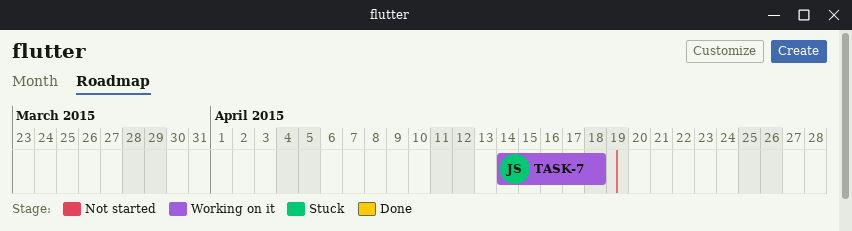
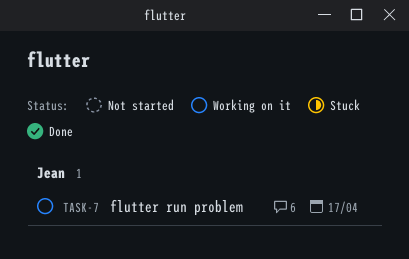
TASK-7, due: Apr 18 -> Apr 17

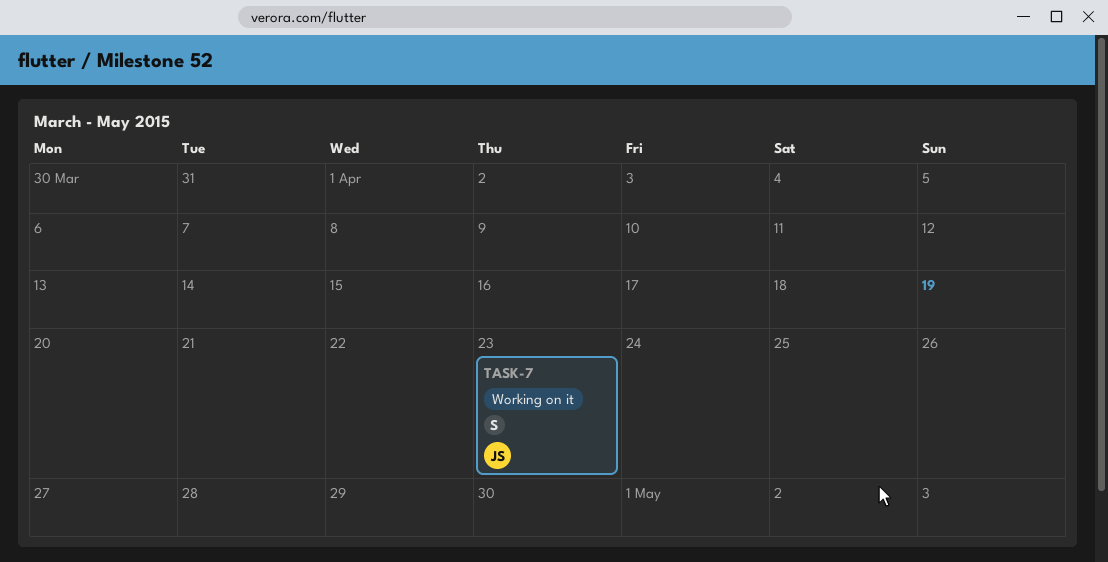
TASK-7, due: Apr 17 -> Apr 23

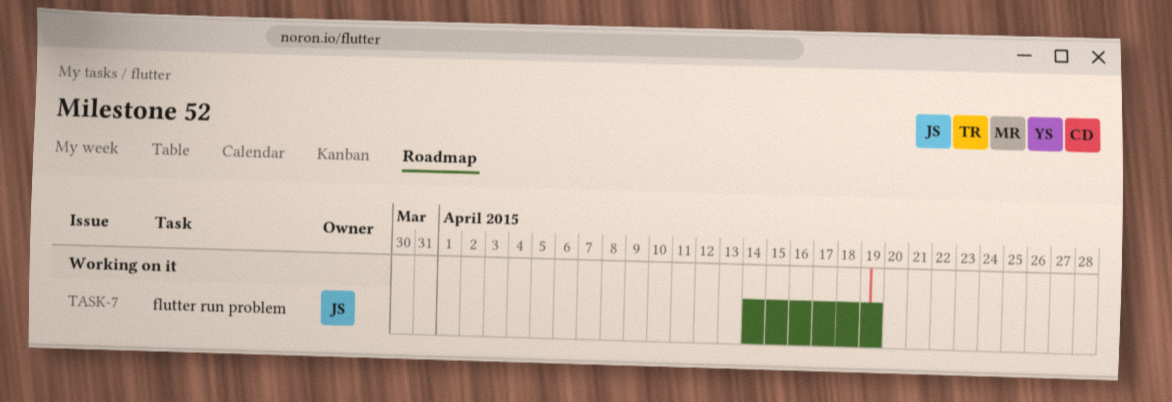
TASK-7, due: Apr 23 -> Apr 19

